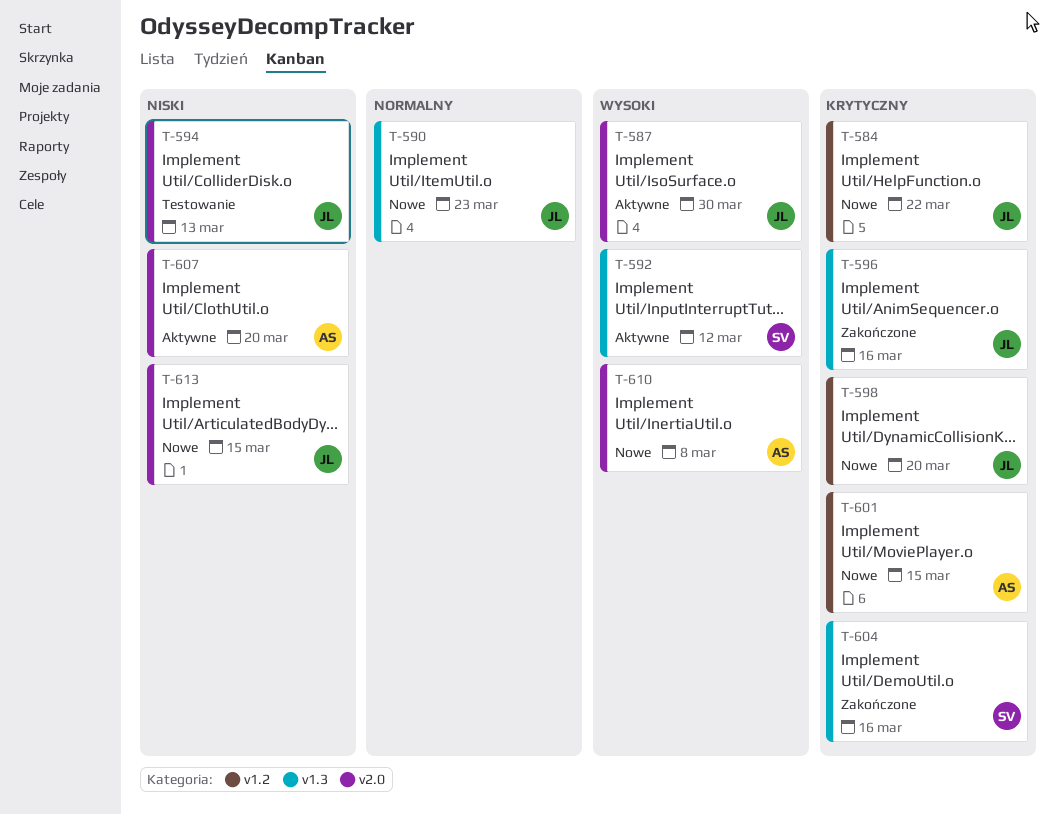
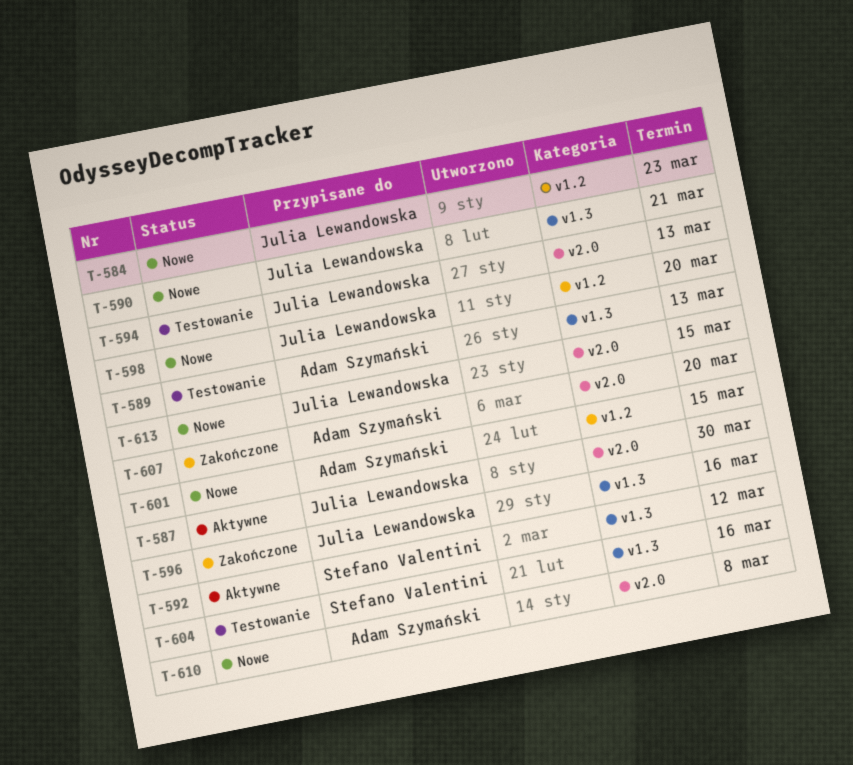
T-584, due: Mar 22 -> Mar 23
T-589: none -> present
T-590, due: Mar 23 -> Mar 21
T-604, status: Zakończone -> Testowanie
T-607, status: Aktywne -> Zakończone

